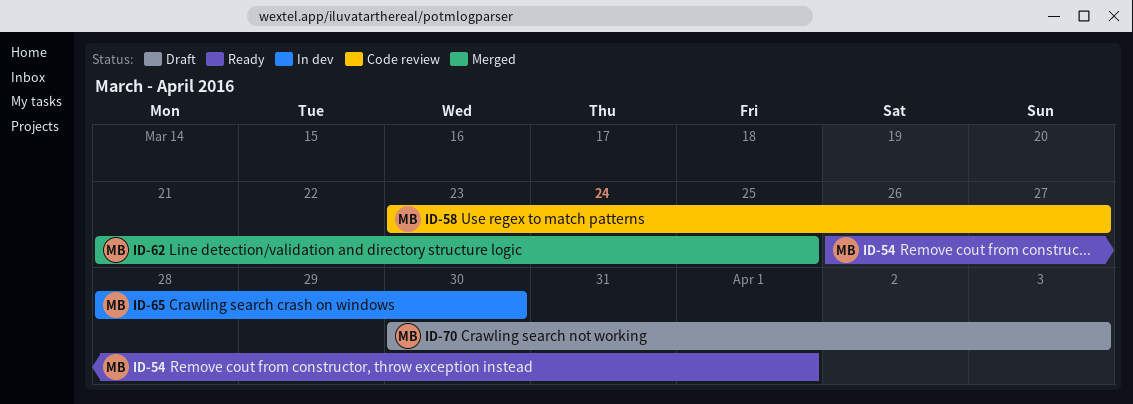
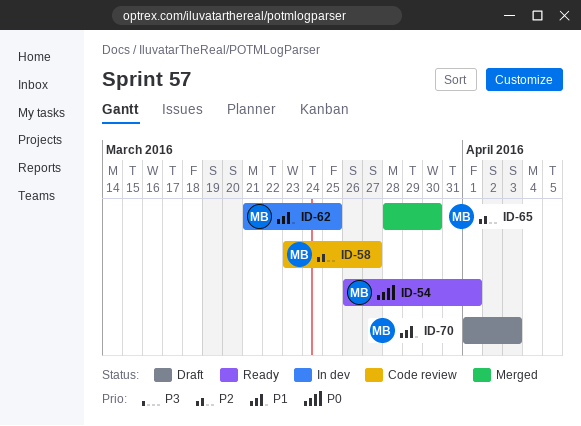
ID-62, status: Merged -> In dev
ID-65, status: In dev -> Merged
ID-70, start: Mar 30 -> Apr 1

